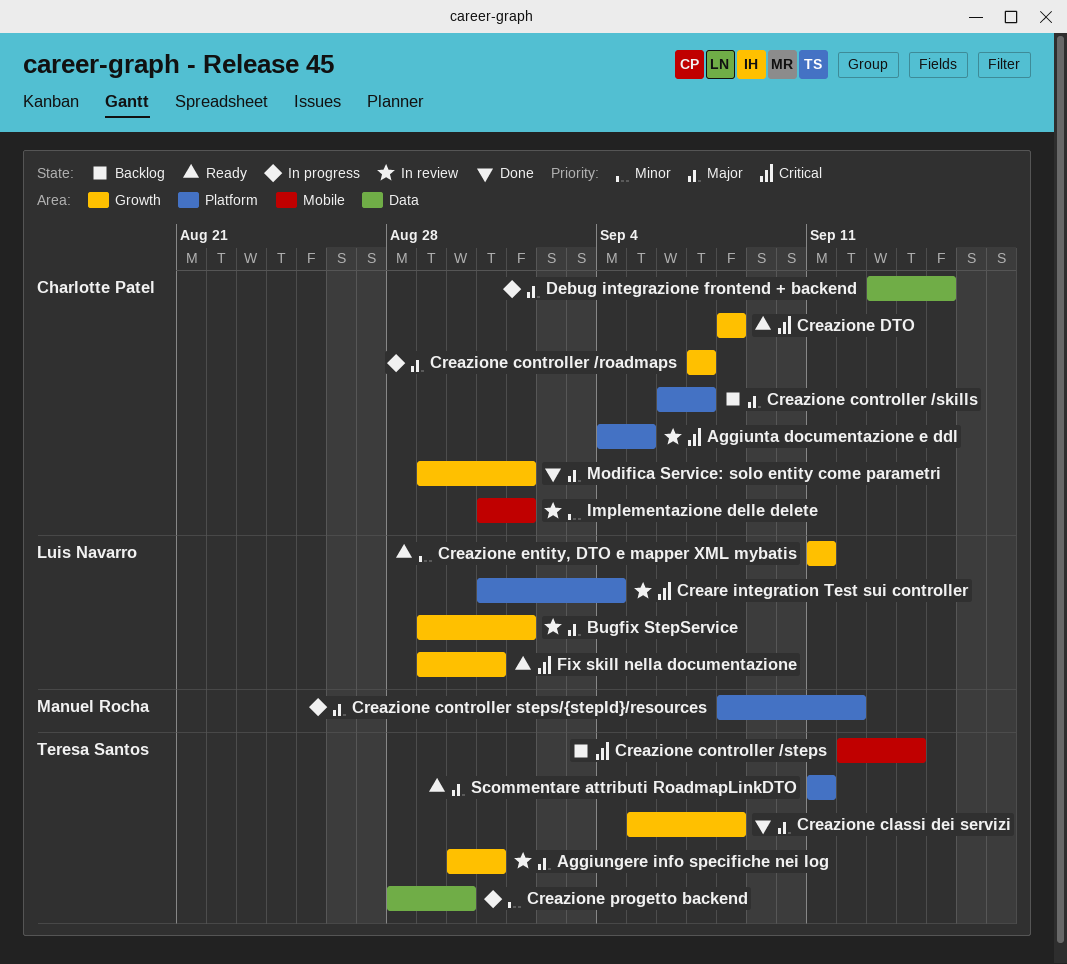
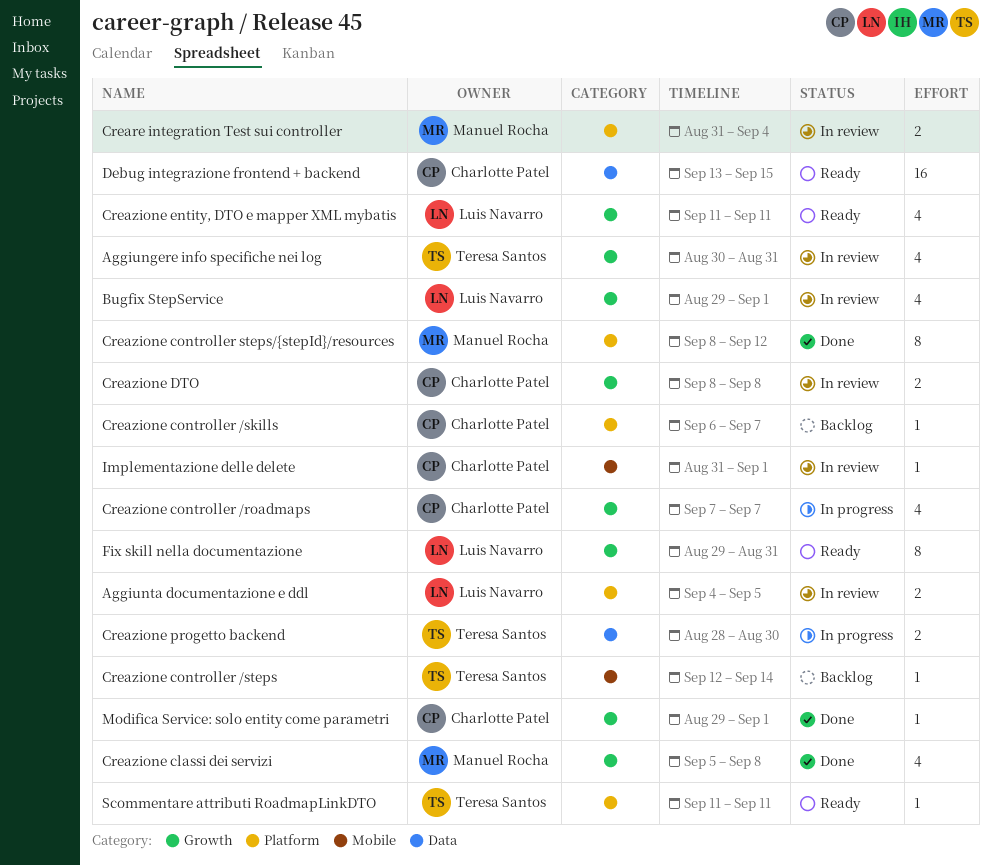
Aggiunta documentazione e ddl, owner: Charlotte Patel -> Luis Navarro
Creare integration Test sui controller, owner: Luis Navarro -> Manuel Rocha
Creazione classi dei servizi, owner: Teresa Santos -> Manuel Rocha
Creazione controller steps/{stepId}/resources, status: In progress -> Done
Creazione DTO, status: Ready -> In review
Debug integrazione frontend + backend, status: In progress -> Ready

